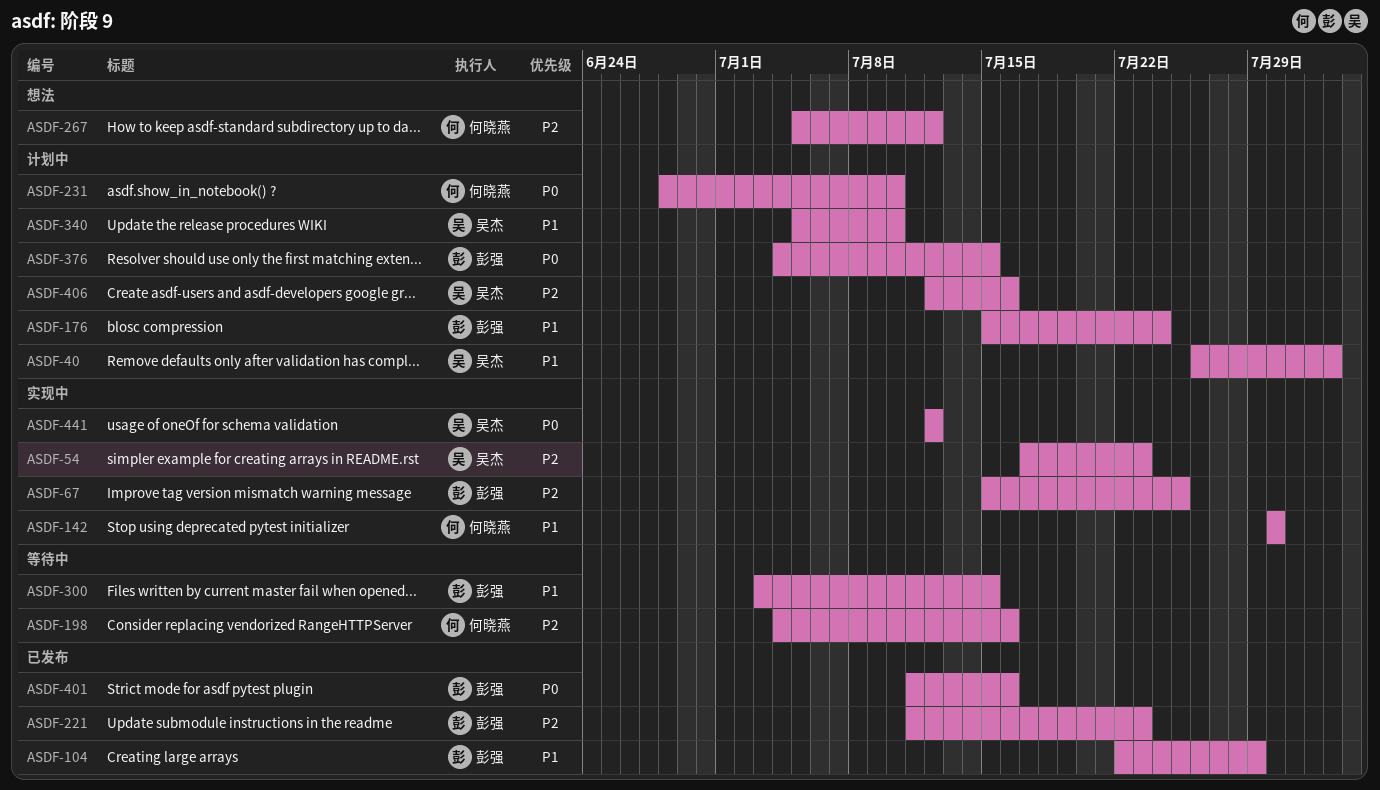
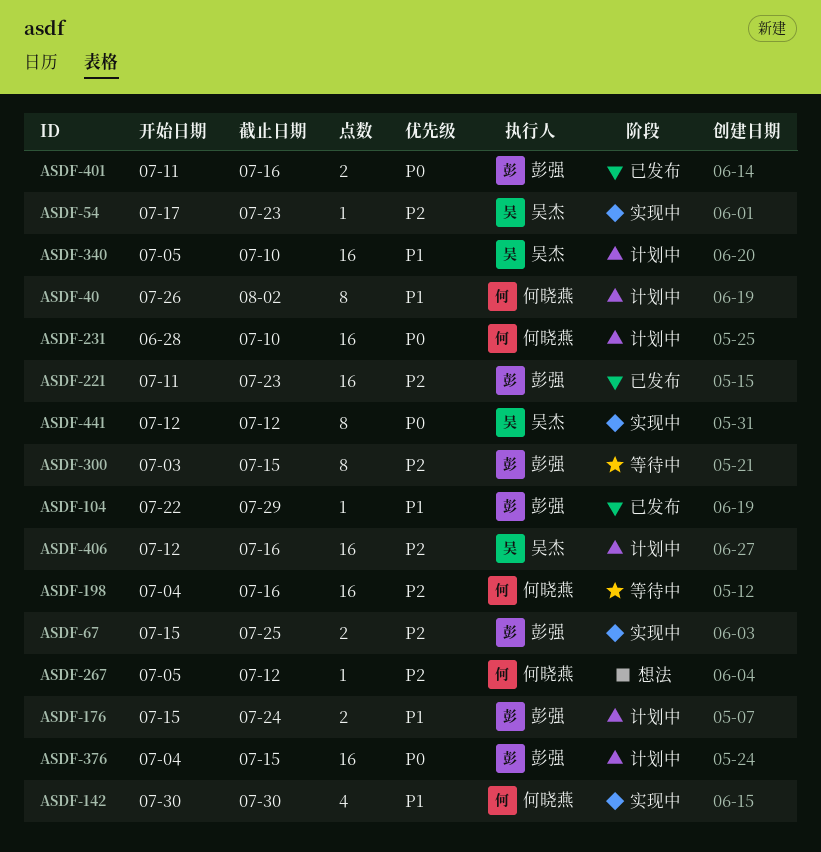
ASDF-40, owner: 吴杰 -> 何晓燕
ASDF-300, priority: P1 -> P2

